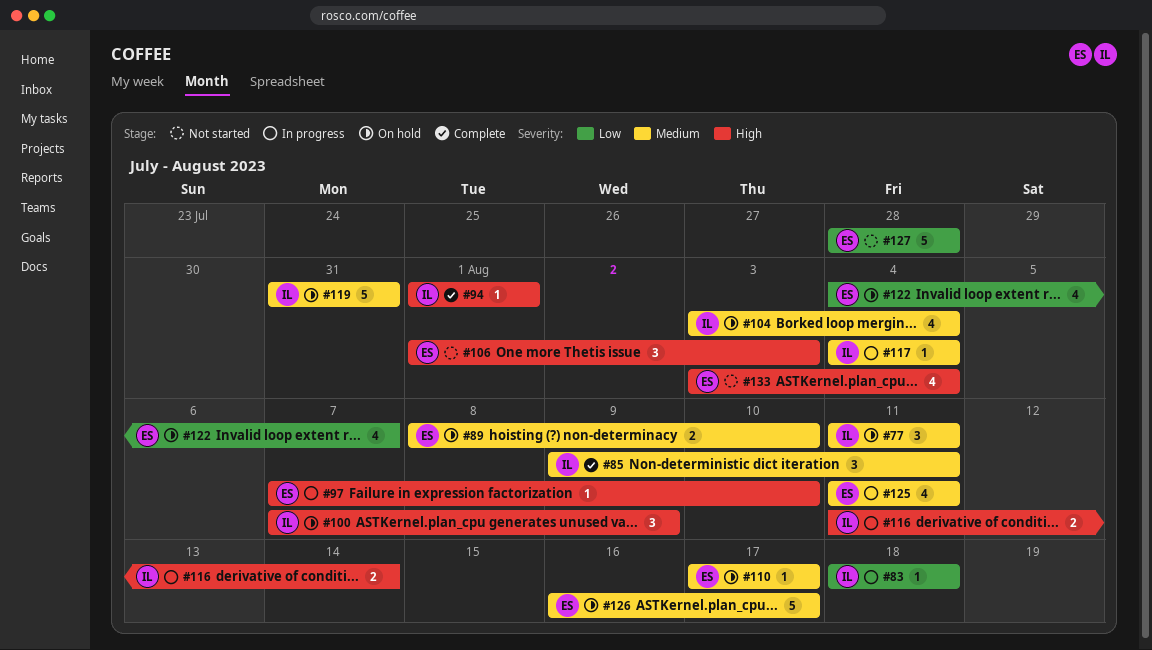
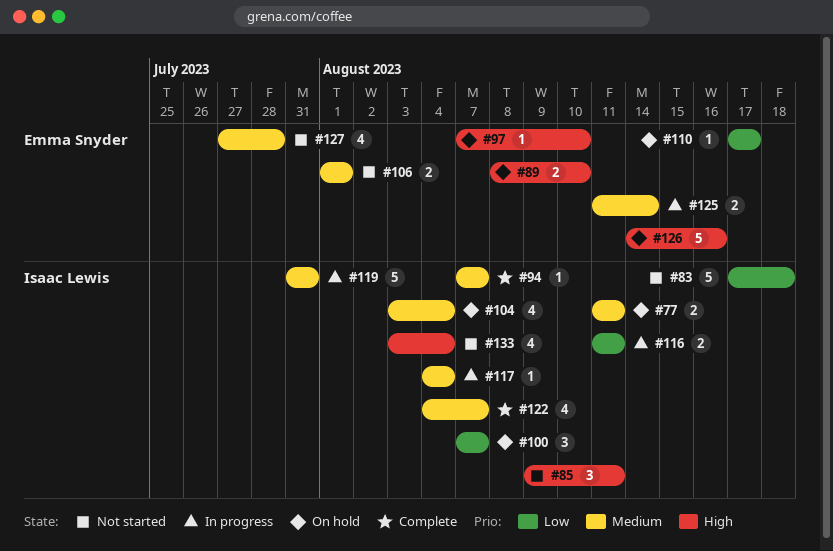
#77, estimate: 3 -> 2
#83, status: In progress -> Not started
#83, estimate: 1 -> 5
#83, start: Aug 18 -> Aug 17
#85, status: Complete -> Not started
#85, priority: Medium -> High
#89, priority: Medium -> High
#94, priority: High -> Medium
#94, start: Aug 1 -> Aug 7
#94, due: Aug 1 -> Aug 7
#97, status: In progress -> On hold
#100, priority: High -> Low
#100, due: Aug 9 -> Aug 7
#106, priority: High -> Medium
#106, estimate: 3 -> 2
#106, due: Aug 3 -> Aug 1
#110, priority: Medium -> Low
#116, priority: High -> Low
#116, due: Aug 14 -> Aug 11
#119, status: On hold -> In progress
#122, status: On hold -> Complete
#122, owner: Emma Snyder -> Isaac Lewis
#122, priority: Low -> Medium
#125, estimate: 4 -> 2
#125, due: Aug 11 -> Aug 14
#126, priority: Medium -> High
#126, start: Aug 16 -> Aug 14
#126, due: Aug 17 -> Aug 16
#127, priority: Low -> Medium
#127, estimate: 5 -> 4
#127, start: Jul 28 -> Jul 27
#133, owner: Emma Snyder -> Isaac Lewis

